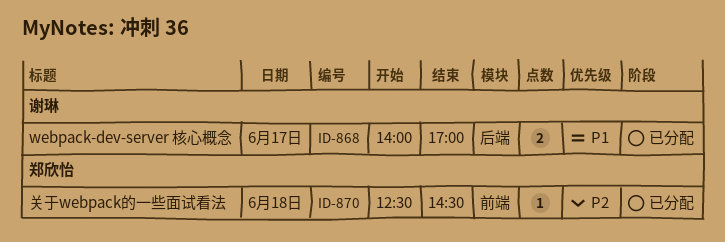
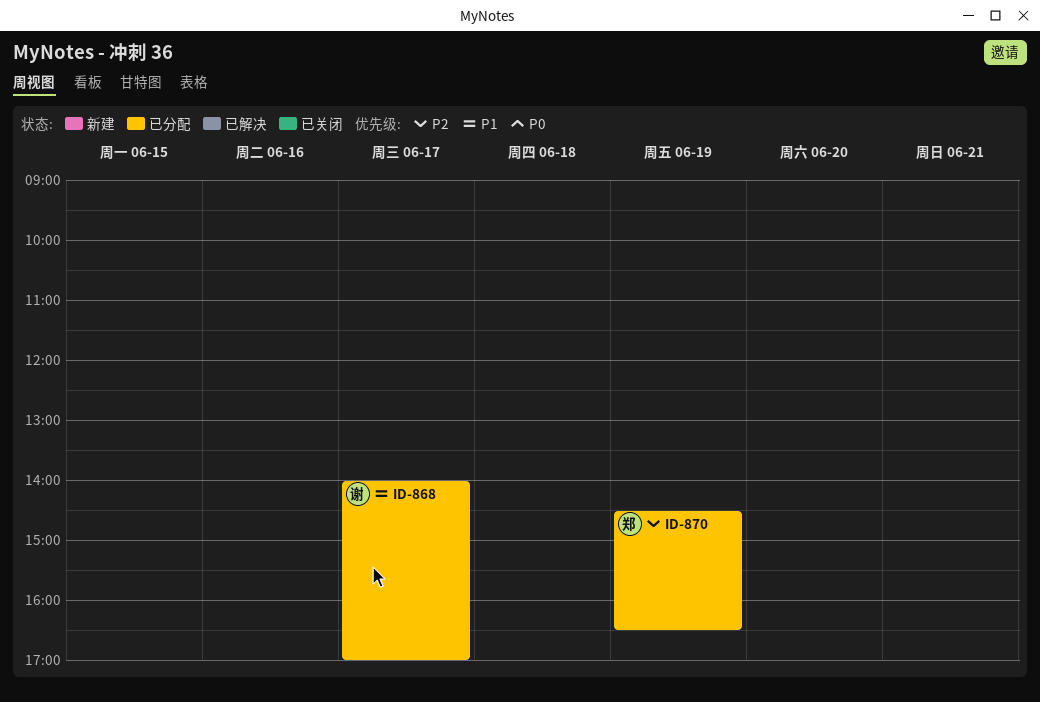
ID-870, day: Jun 18 -> Jun 19
ID-870, begins: 12:30 -> 14:30
ID-870, ends: 14:30 -> 16:30

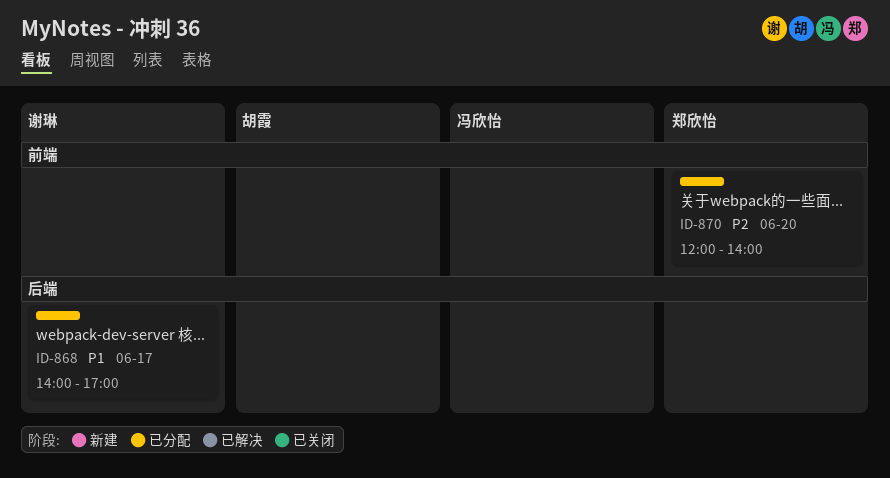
ID-870, day: Jun 19 -> Jun 20
ID-870, begins: 14:30 -> 12:00
ID-870, ends: 16:30 -> 14:00

